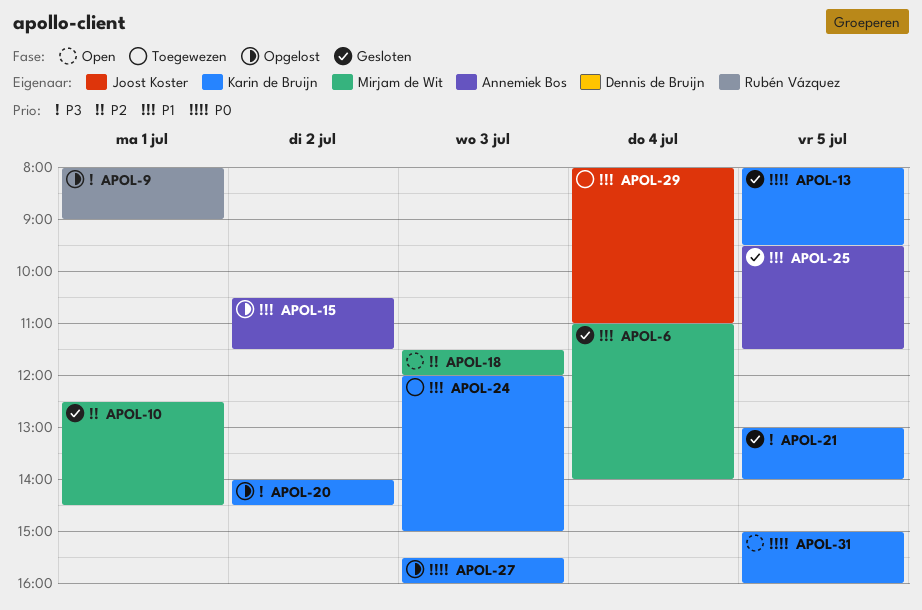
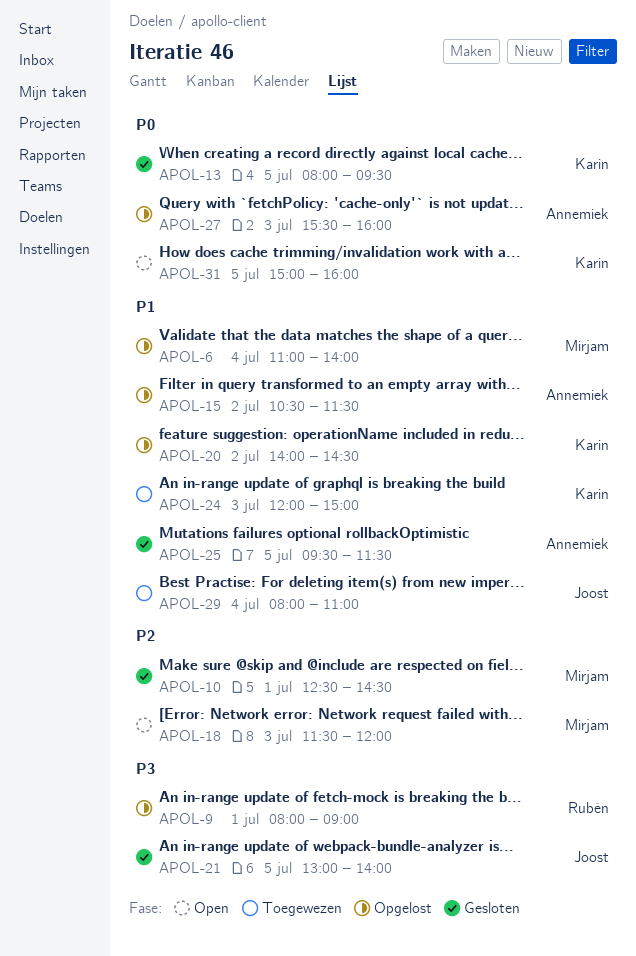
APOL-6, status: Gesloten -> Opgelost
APOL-20, priority: P3 -> P1
APOL-21, owner: Karin de Bruijn -> Joost Koster
APOL-27, owner: Karin de Bruijn -> Annemiek Bos

